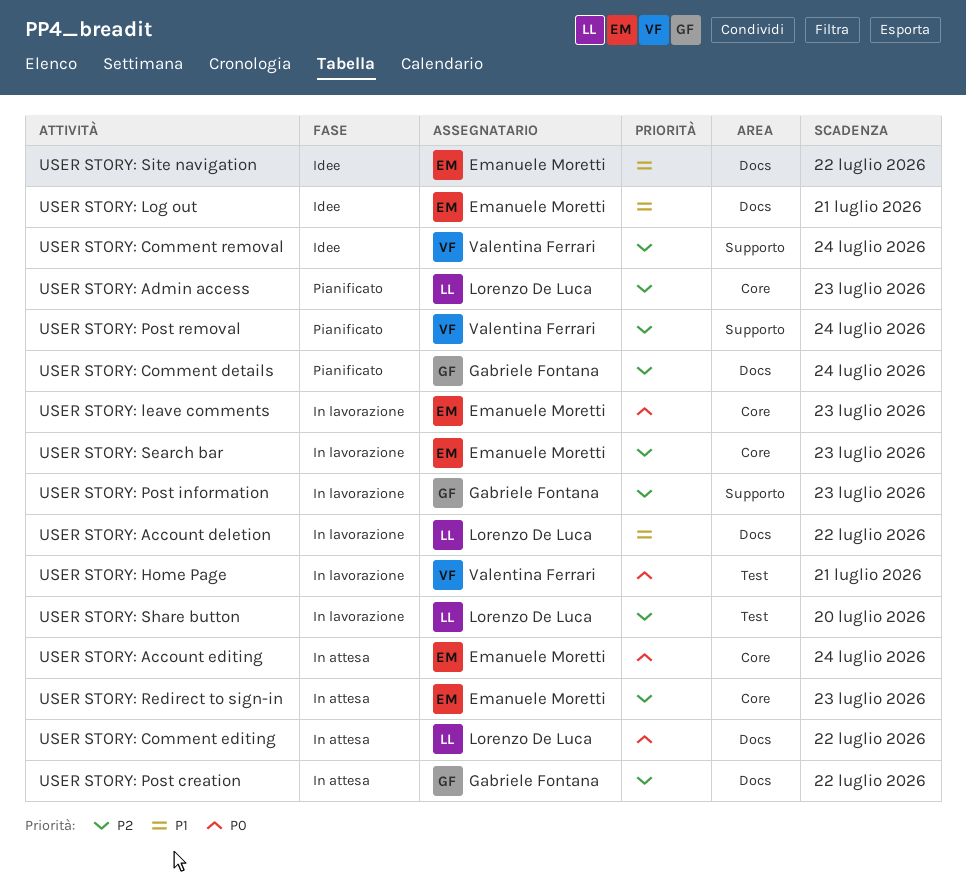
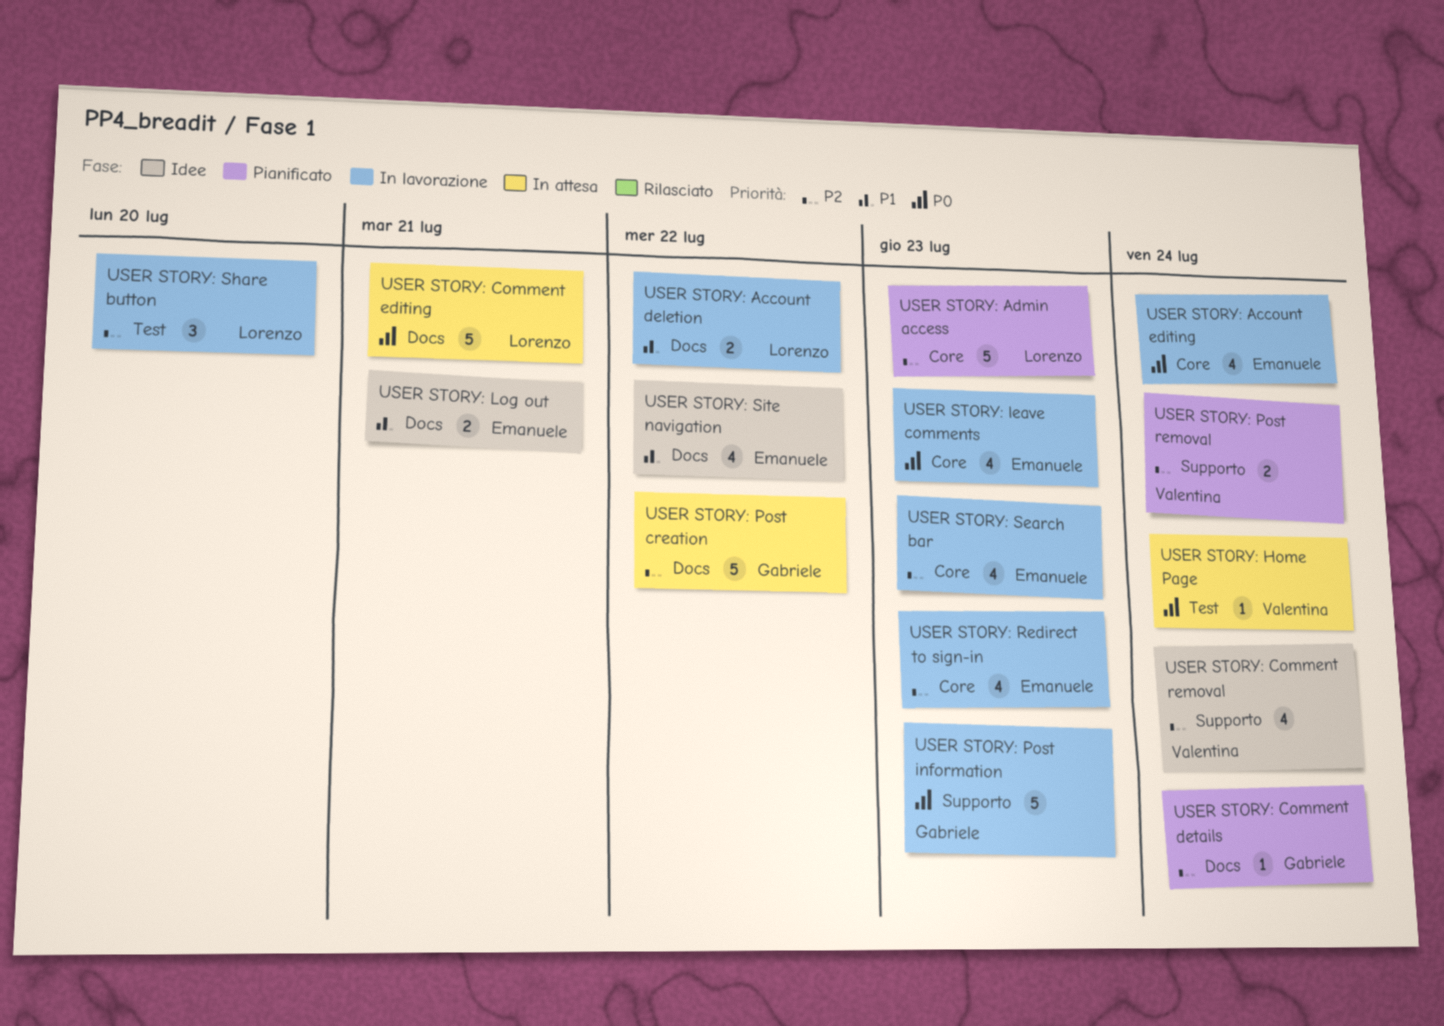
USER STORY: Account editing, status: In attesa -> In lavorazione
USER STORY: Comment editing, due: Jul 22 -> Jul 21
USER STORY: Home Page, status: In lavorazione -> In attesa
USER STORY: Home Page, due: Jul 21 -> Jul 24
USER STORY: Post information, priority: P2 -> P0
USER STORY: Redirect to sign-in, status: In attesa -> In lavorazione

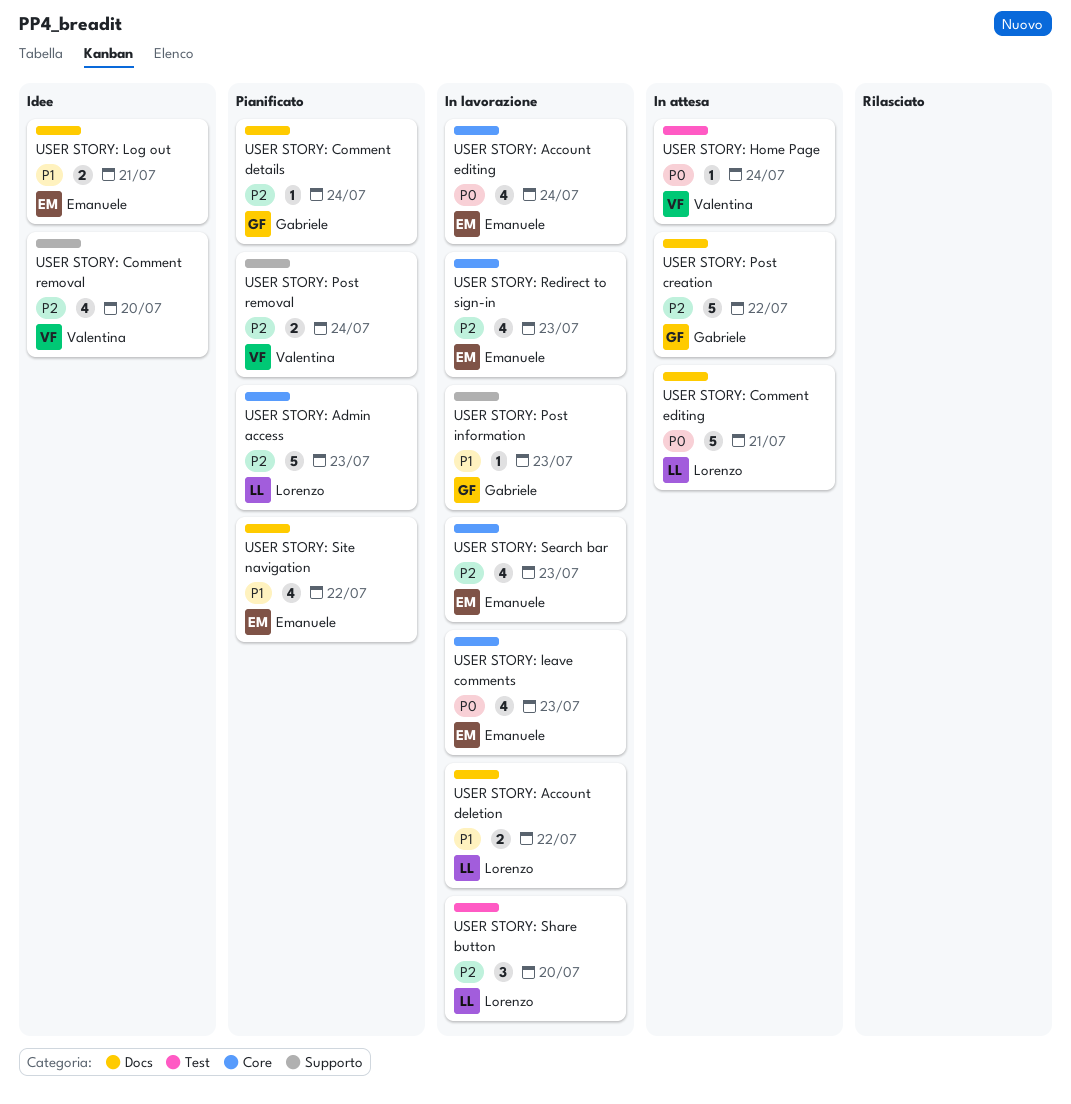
USER STORY: Comment removal, due: Jul 24 -> Jul 20
USER STORY: Post information, priority: P0 -> P1
USER STORY: Post information, estimate: 5 -> 1
USER STORY: Site navigation, status: Idee -> Pianificato

